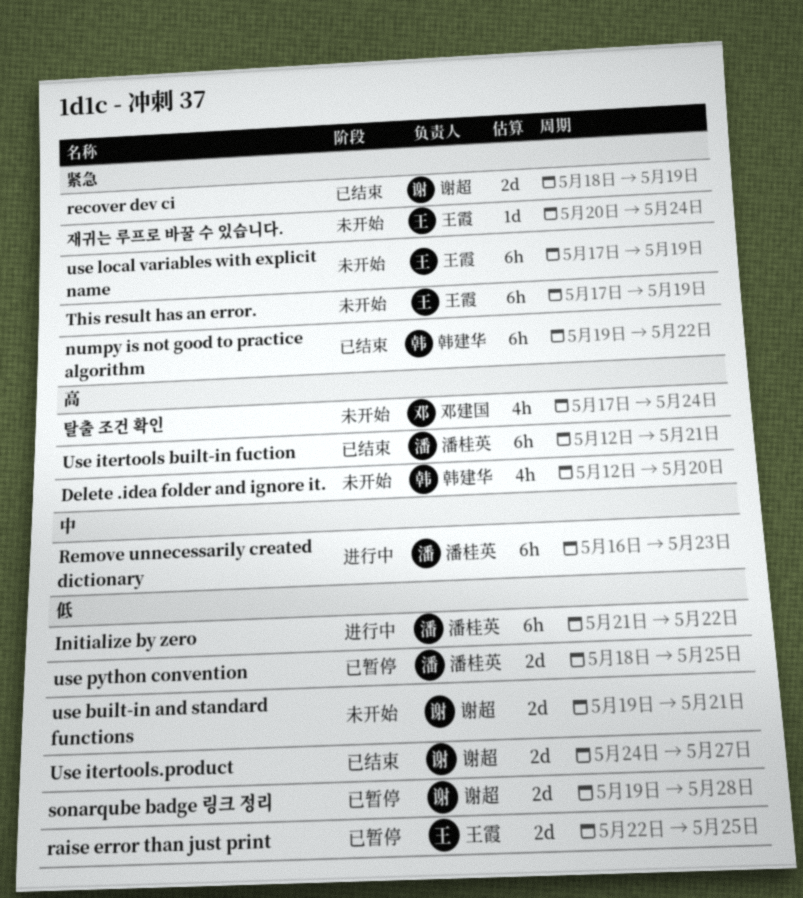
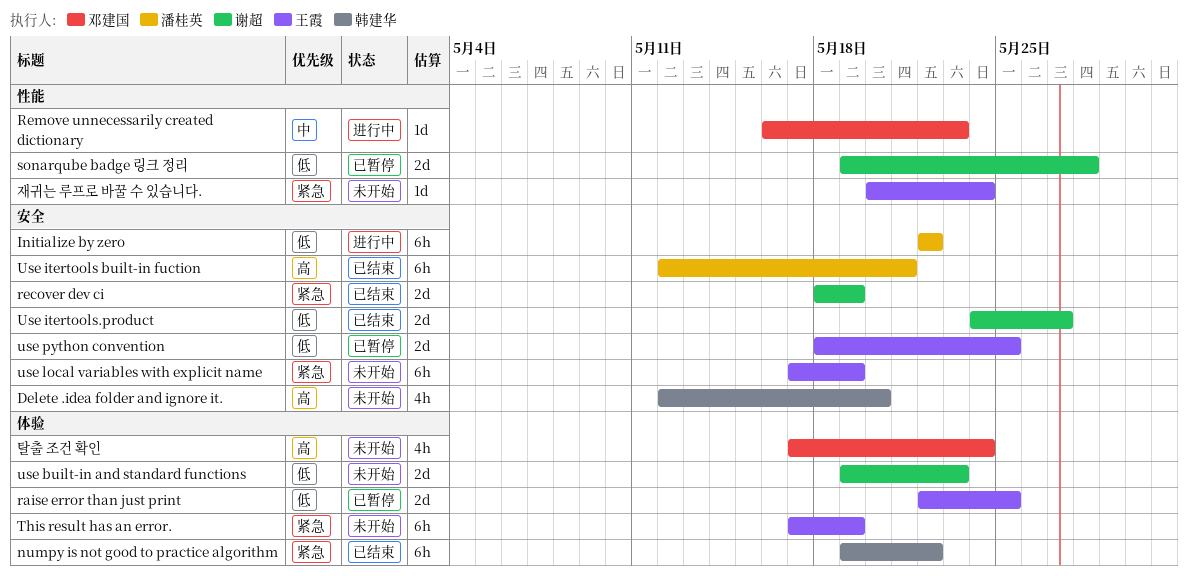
Initialize by zero, start: May 21 -> May 22
Remove unnecessarily created dictionary, owner: 潘桂英 -> 邓建国
Remove unnecessarily created dictionary, estimate: 6h -> 1d
use built-in and standard functions, due: May 21 -> May 23
use python convention, owner: 潘桂英 -> 王霞

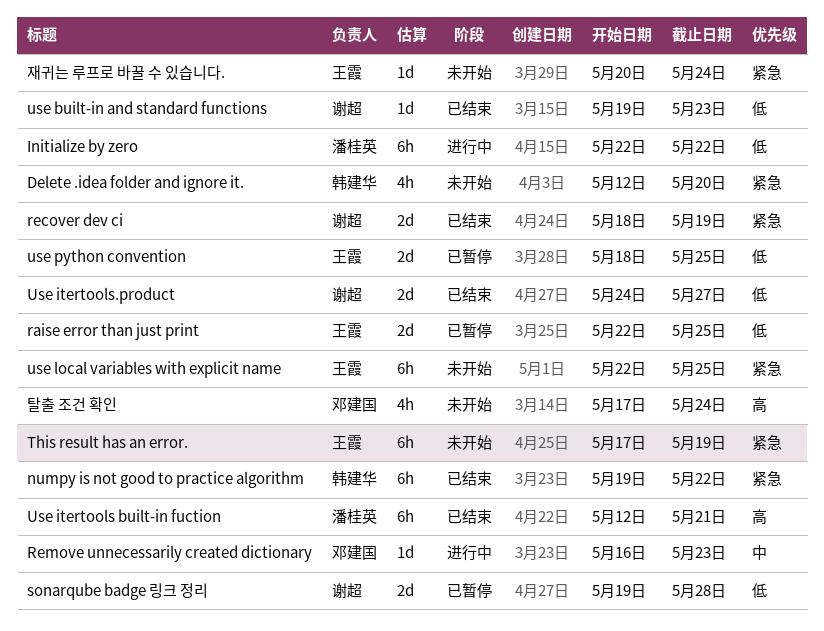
Delete .idea folder and ignore it., priority: 高 -> 紧急
use built-in and standard functions, status: 未开始 -> 已结束
use built-in and standard functions, estimate: 2d -> 1d
use local variables with explicit name, start: May 17 -> May 22
use local variables with explicit name, due: May 19 -> May 25

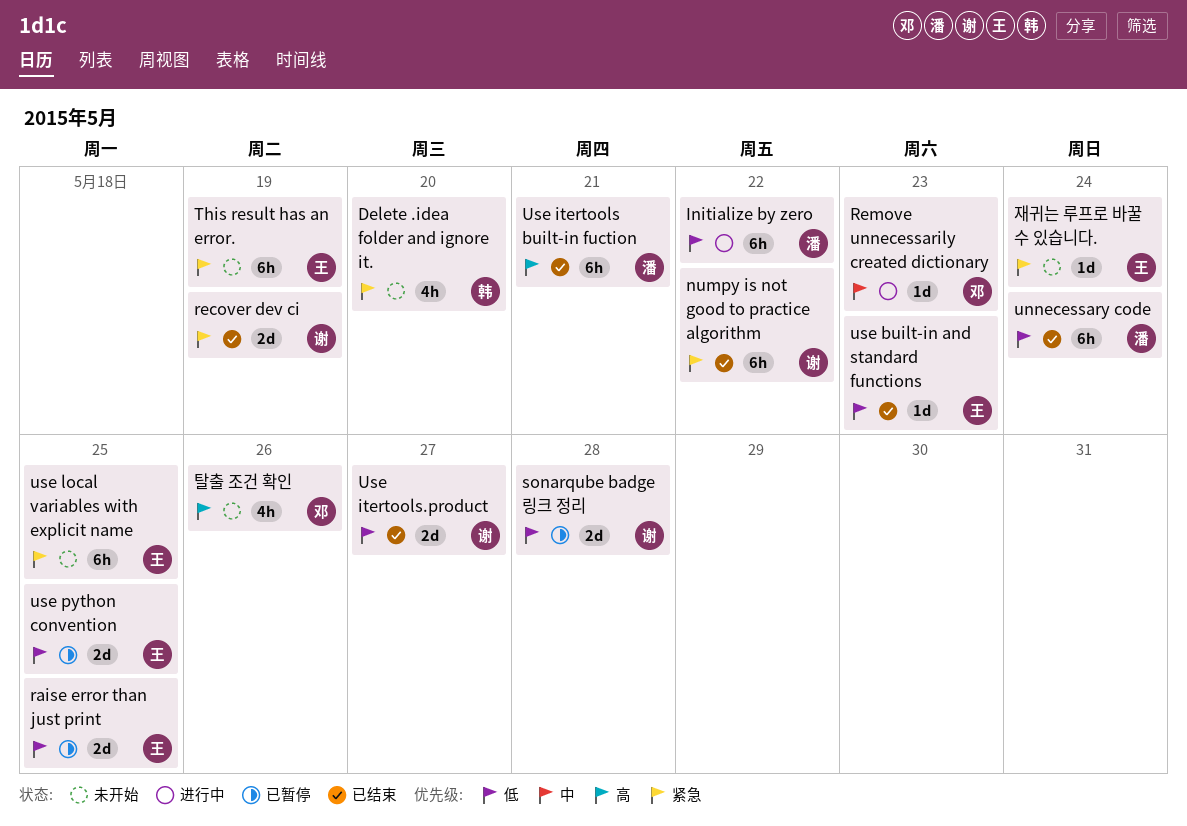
numpy is not good to practice algorithm, owner: 韩建华 -> 谢超
unnecessary code: none -> present
use built-in and standard functions, owner: 谢超 -> 王霞
탈출 조건 확인, due: May 24 -> May 26

